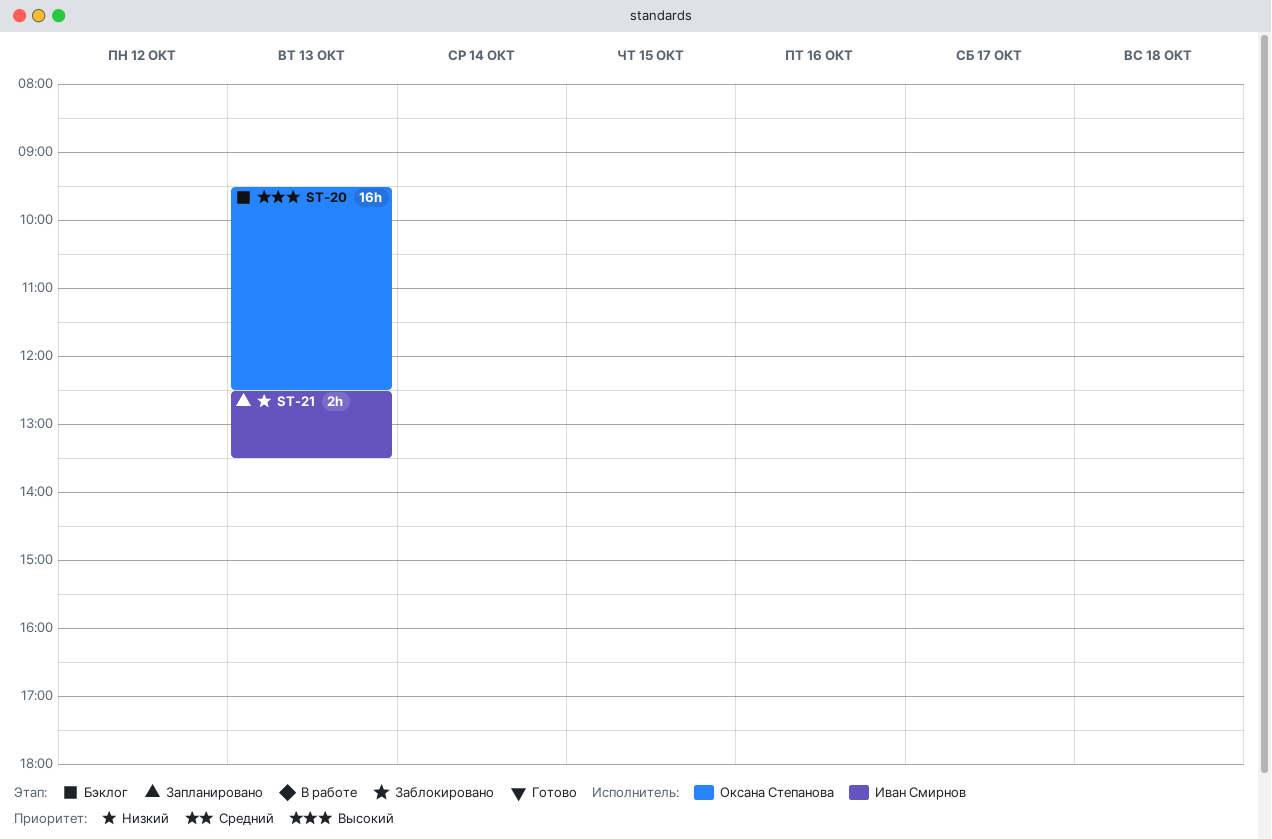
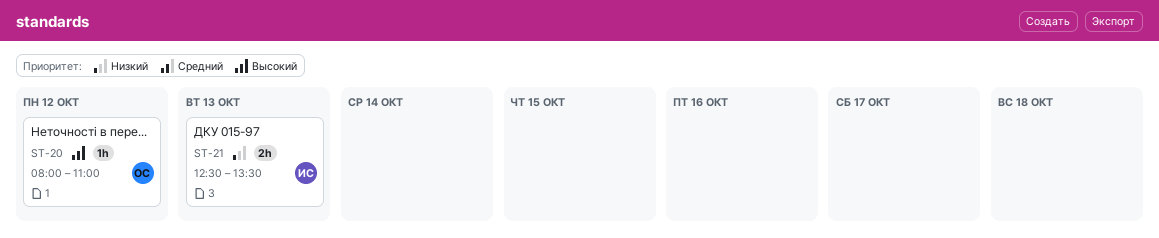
ST-20, estimate: 16h -> 1h
ST-20, day: Oct 13 -> Oct 12
ST-20, begins: 09:30 -> 08:00
ST-20, ends: 12:30 -> 11:00

